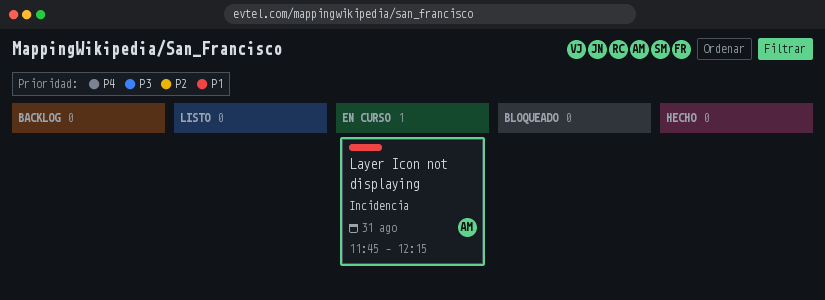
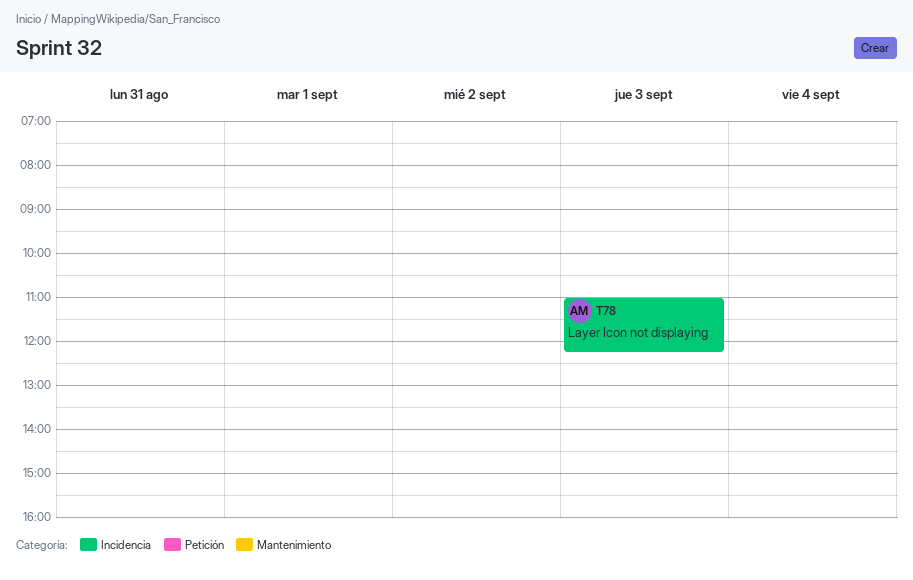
Layer Icon not displaying, day: Aug 31 -> Sep 3
Layer Icon not displaying, begins: 11:45 -> 11:00

